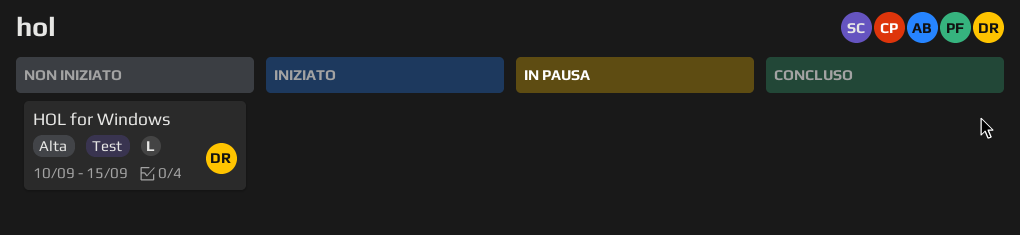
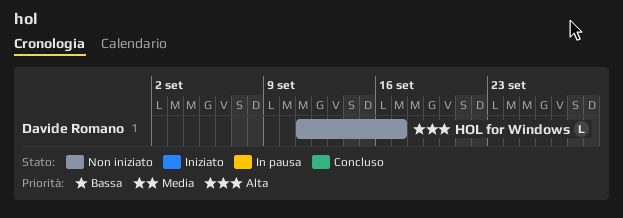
HOL for Windows, start: Sep 10 -> Sep 11
HOL for Windows, due: Sep 15 -> Sep 17

